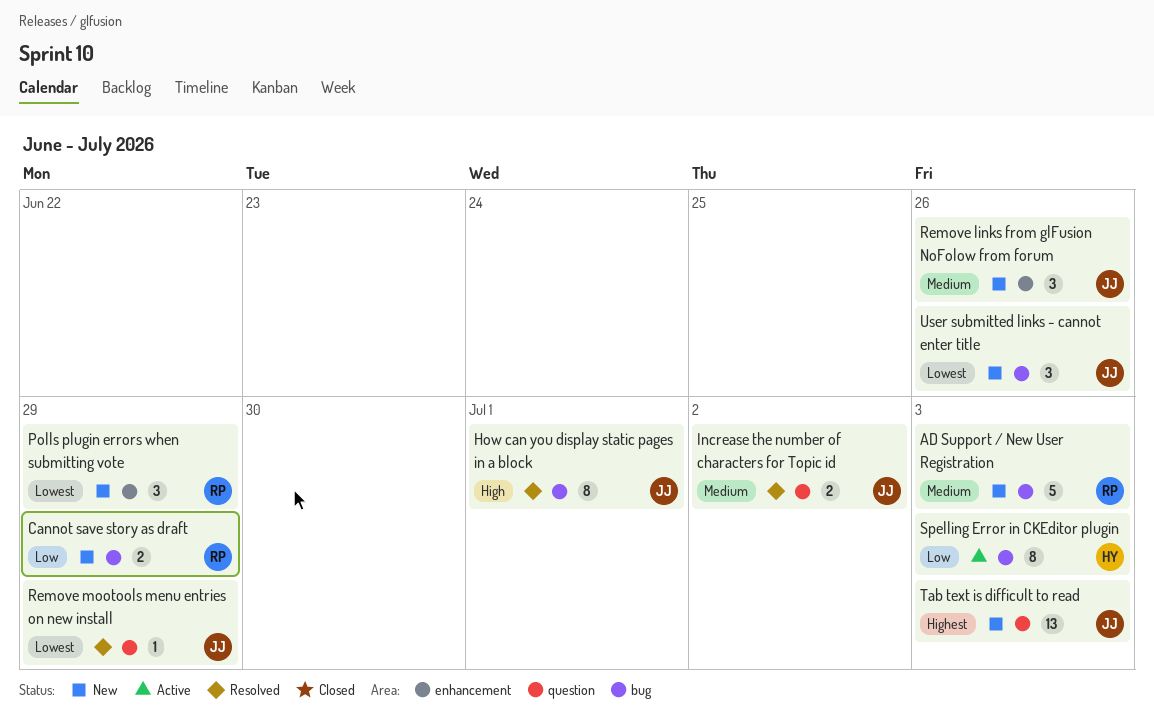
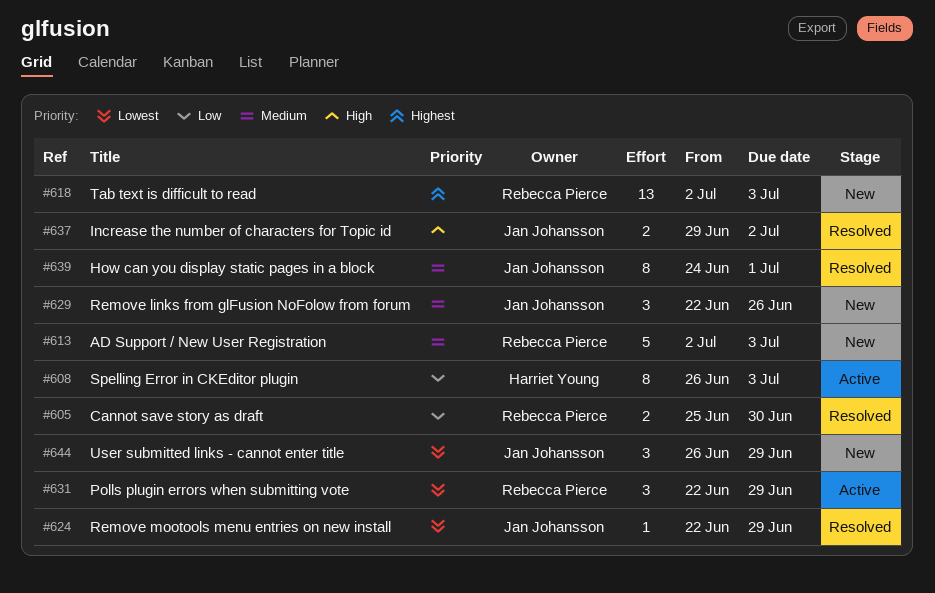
Cannot save story as draft, status: New -> Resolved
Cannot save story as draft, due: Jun 29 -> Jun 30
How can you display static pages in a block, priority: High -> Medium
Increase the number of characters for Topic id, priority: Medium -> High
Polls plugin errors when submitting vote, status: New -> Active
Tab text is difficult to read, owner: Jan Johansson -> Rebecca Pierce
User submitted links - cannot enter title, due: Jun 26 -> Jun 29

